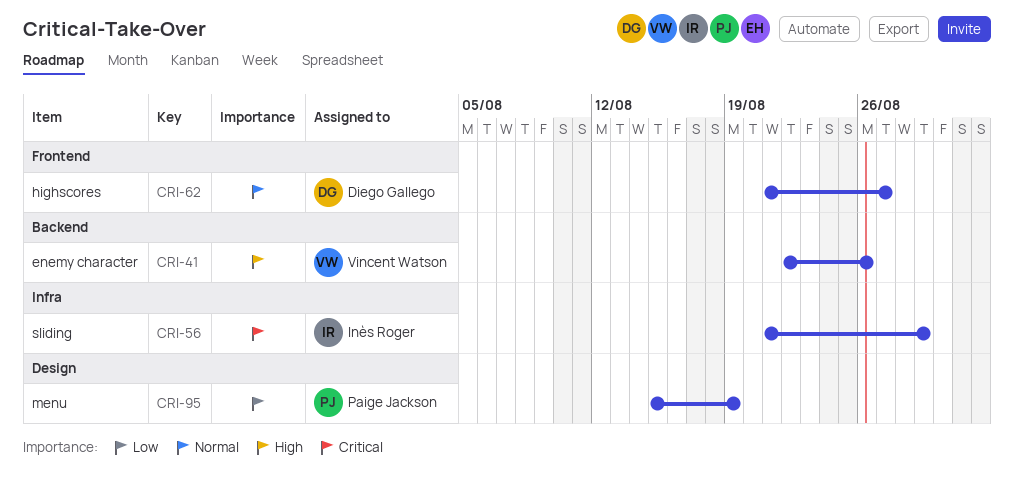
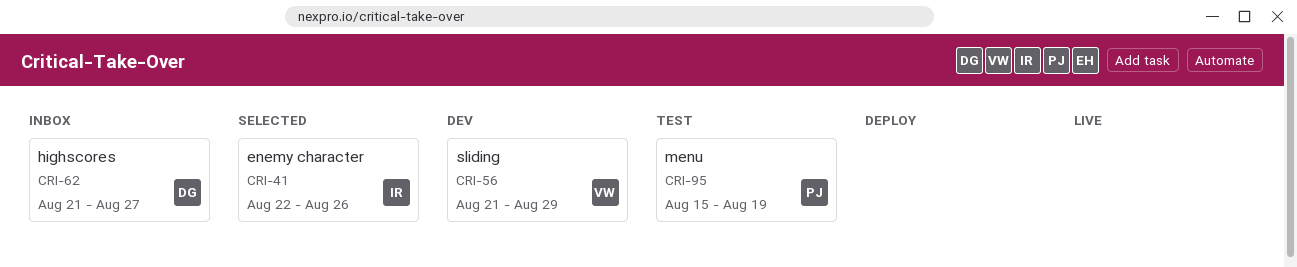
CRI-41, owner: Vincent Watson -> Inès Roger
CRI-56, owner: Inès Roger -> Vincent Watson

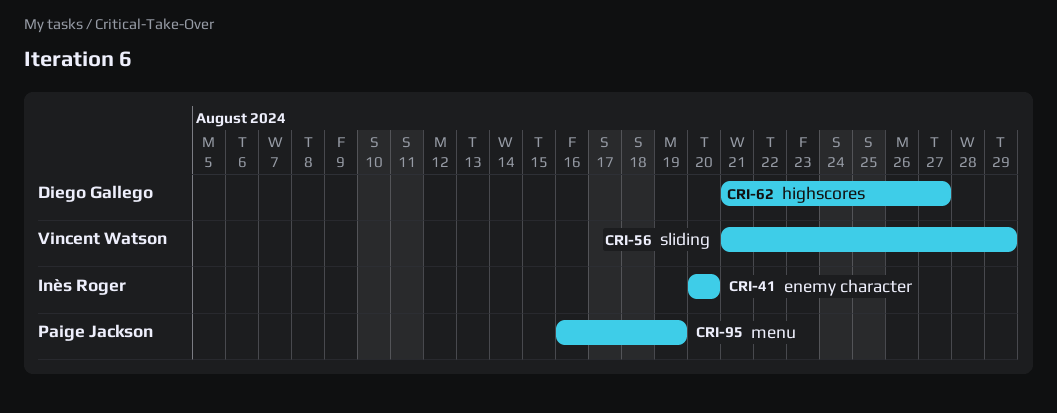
CRI-41, start: Aug 22 -> Aug 20
CRI-41, due: Aug 26 -> Aug 20
CRI-95, start: Aug 15 -> Aug 16

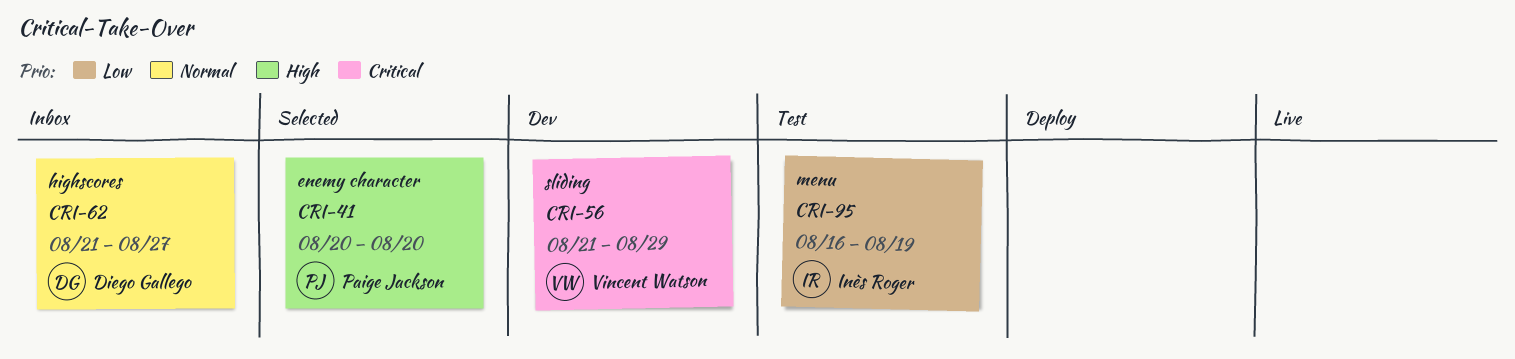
CRI-41, owner: Inès Roger -> Paige Jackson
CRI-95, owner: Paige Jackson -> Inès Roger

